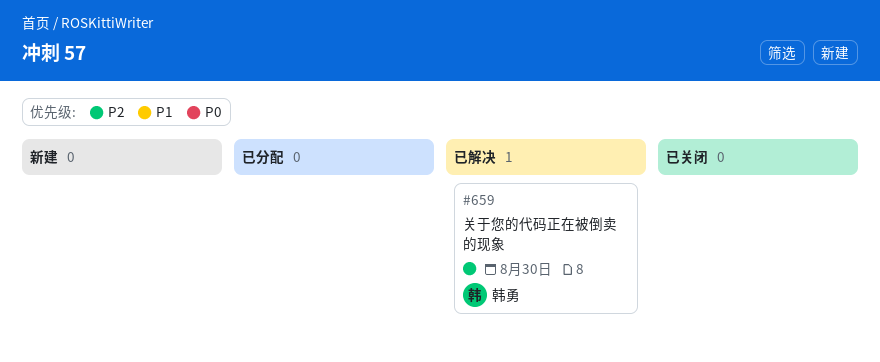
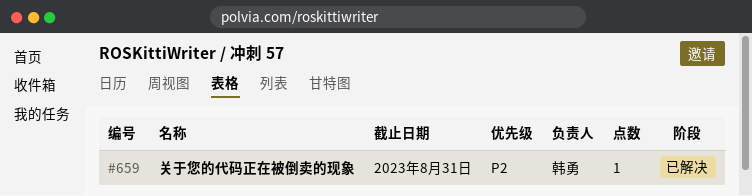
#659, due: Aug 30 -> Aug 31

